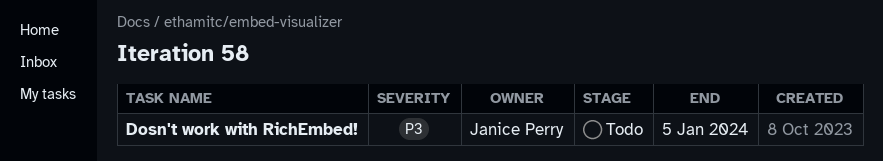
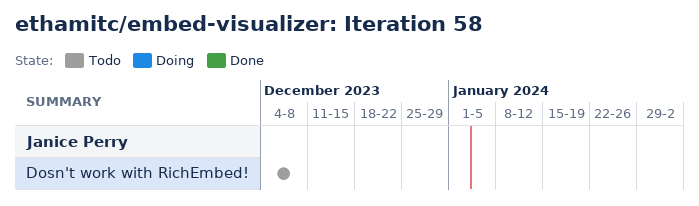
Dosn't work with RichEmbed!, due: Jan 5 -> Dec 8

